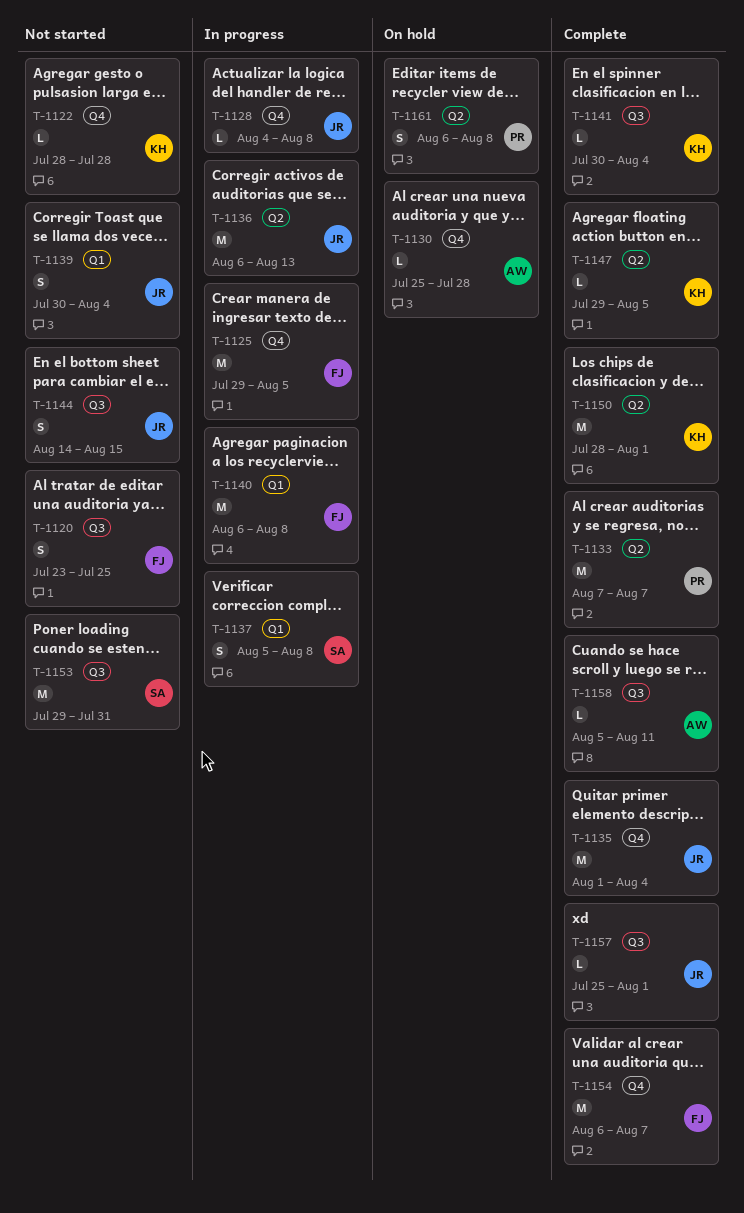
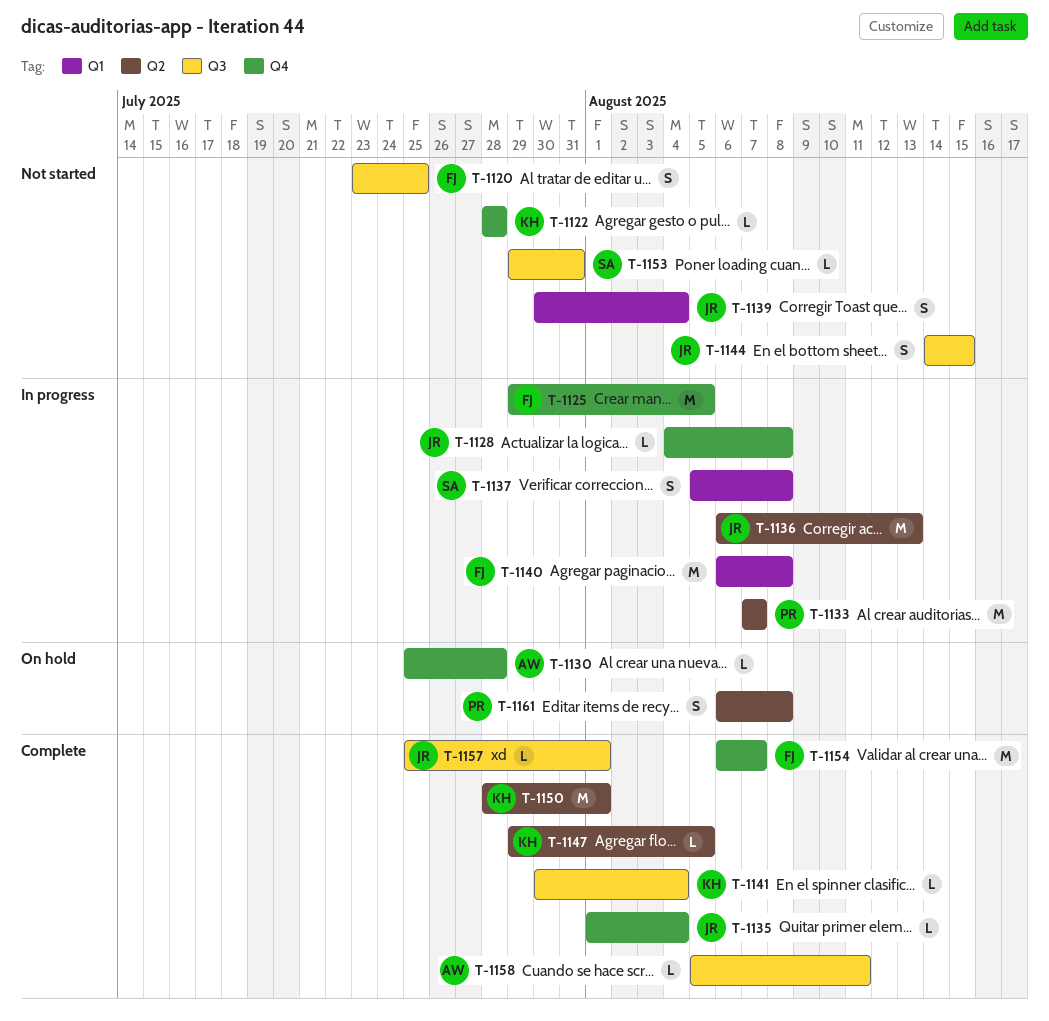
T-1133, status: Complete -> In progress
T-1135, estimate: M -> L
T-1153, estimate: M -> L

